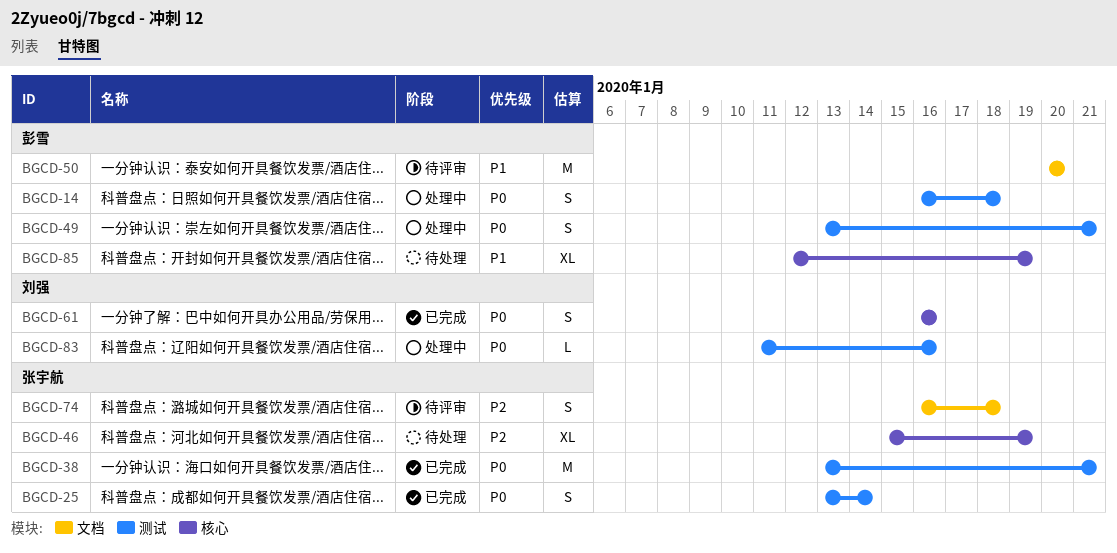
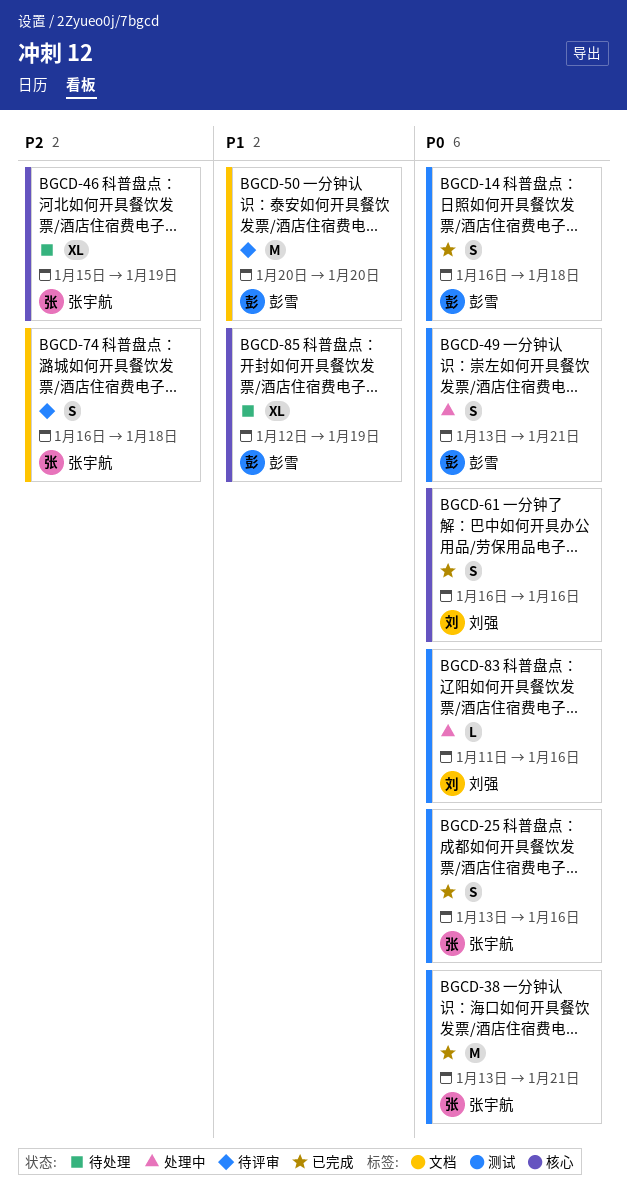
BGCD-14, status: 处理中 -> 已完成
BGCD-25, due: Jan 14 -> Jan 16

